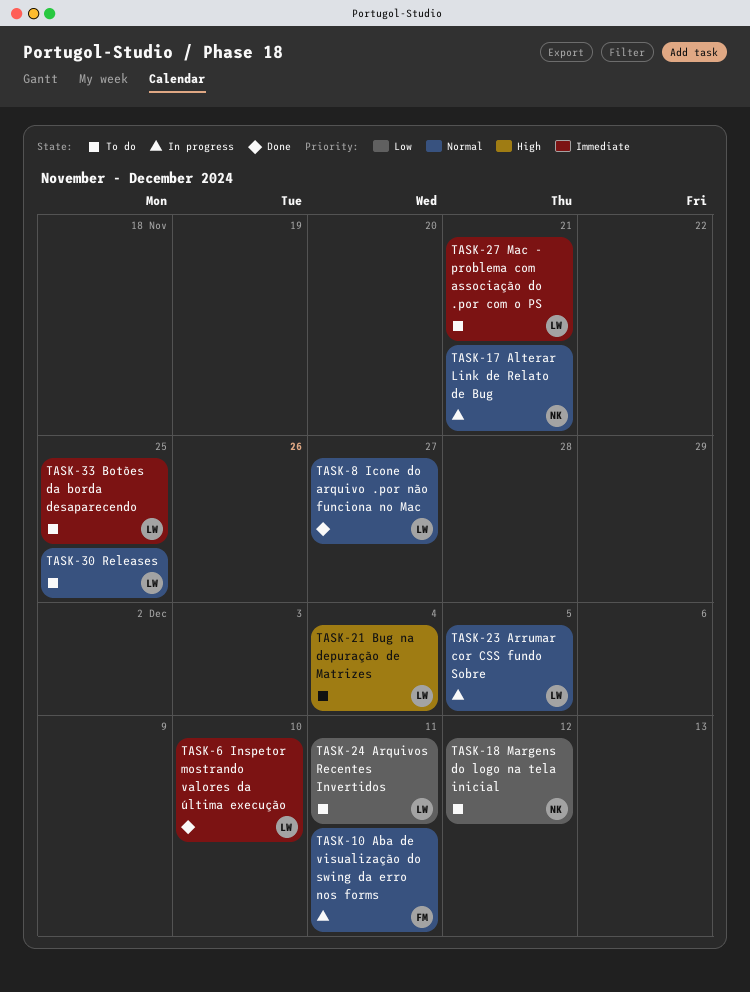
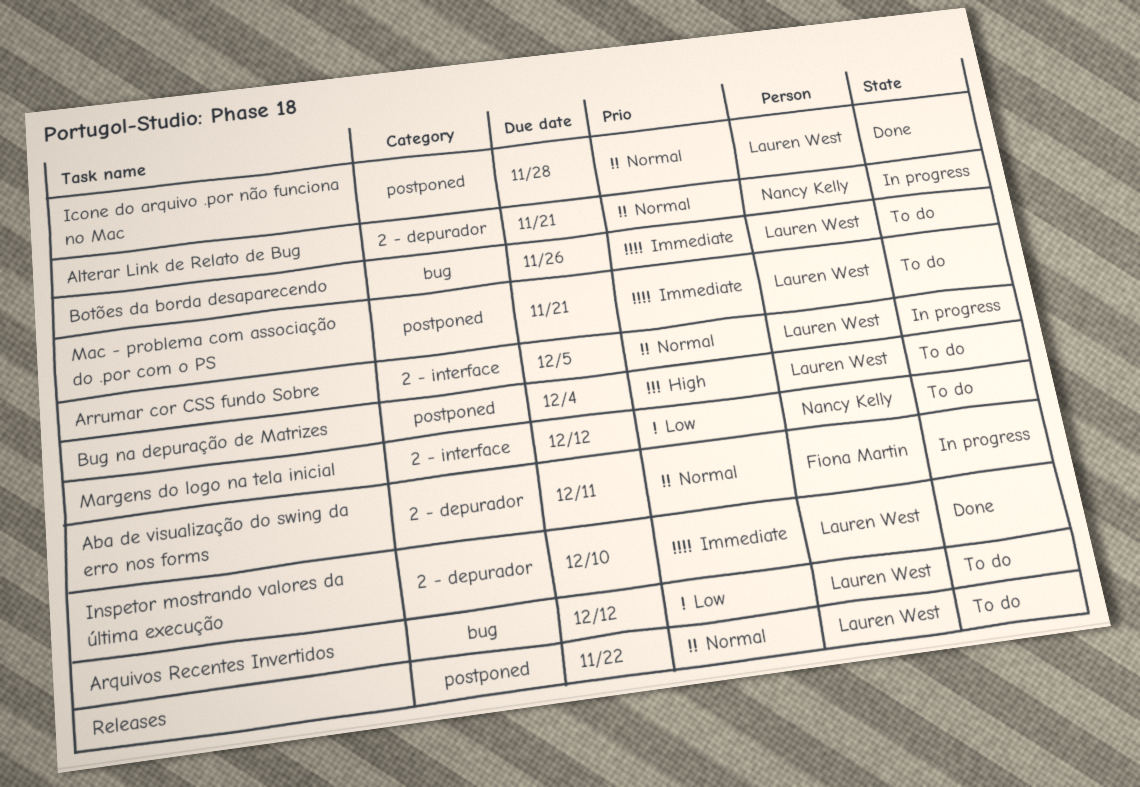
Arquivos Recentes Invertidos, due: Dec 11 -> Dec 12
Botões da borda desaparecendo, due: Nov 25 -> Nov 26
Icone do arquivo .por não funciona no Mac, due: Nov 27 -> Nov 28
Releases, due: Nov 25 -> Nov 22

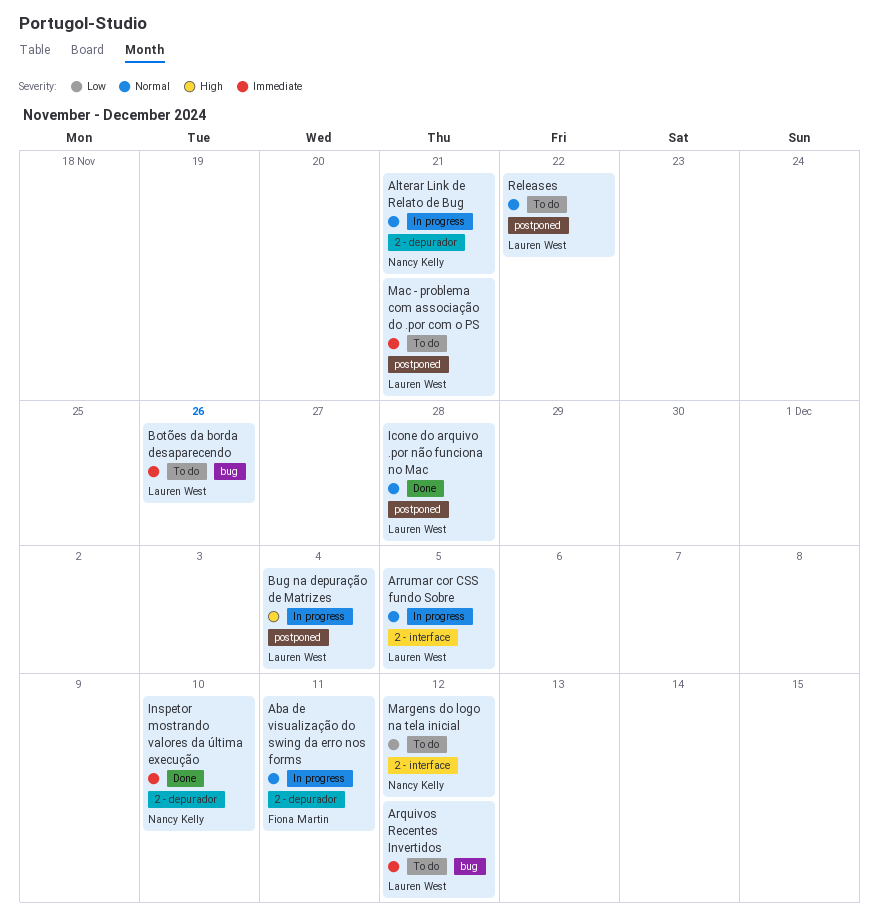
Arquivos Recentes Invertidos, priority: Low -> Immediate
Bug na depuração de Matrizes, status: To do -> In progress
Inspetor mostrando valores da última execução, owner: Lauren West -> Nancy Kelly

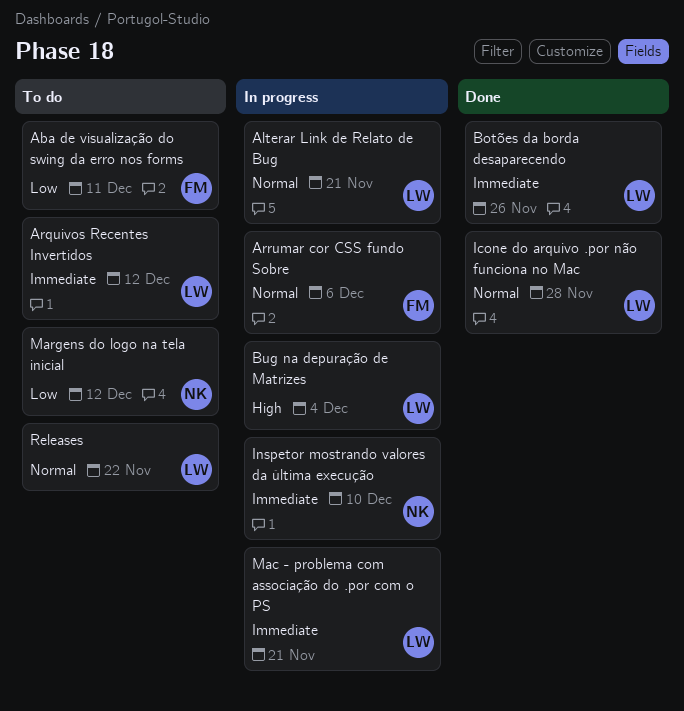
Aba de visualização do swing da erro nos forms, status: In progress -> To do
Aba de visualização do swing da erro nos forms, priority: Normal -> Low
Alterar Link de Relato de Bug, owner: Nancy Kelly -> Lauren West
Arrumar cor CSS fundo Sobre, owner: Lauren West -> Fiona Martin
Arrumar cor CSS fundo Sobre, due: Dec 5 -> Dec 6
Botões da borda desaparecendo, status: To do -> Done
Inspetor mostrando valores da última execução, status: Done -> In progress
Mac - problema com associação do .por com o PS, status: To do -> In progress

